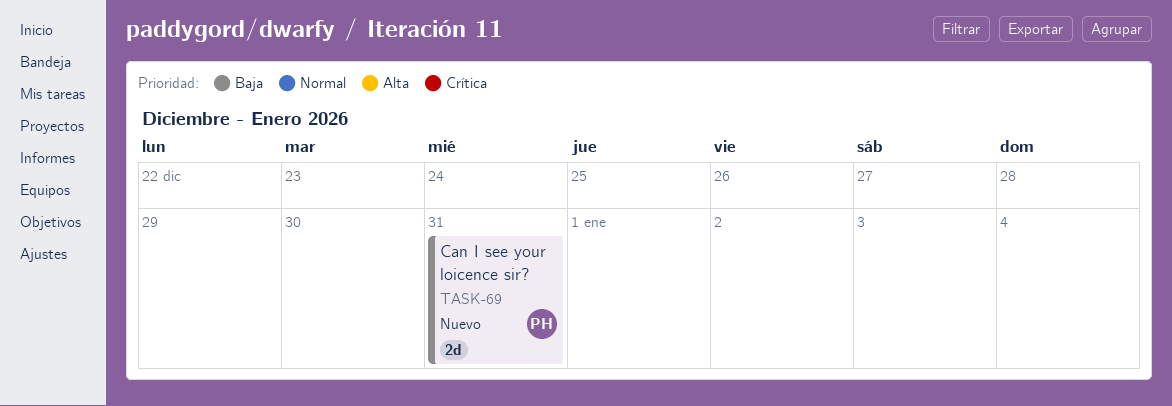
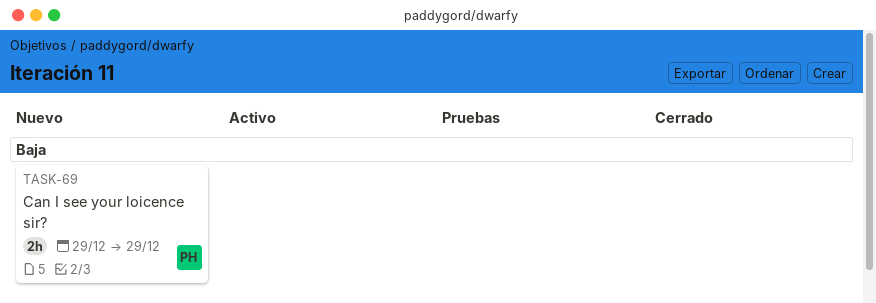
TASK-69, estimate: 2d -> 2h
TASK-69, due: Dec 31 -> Dec 29

